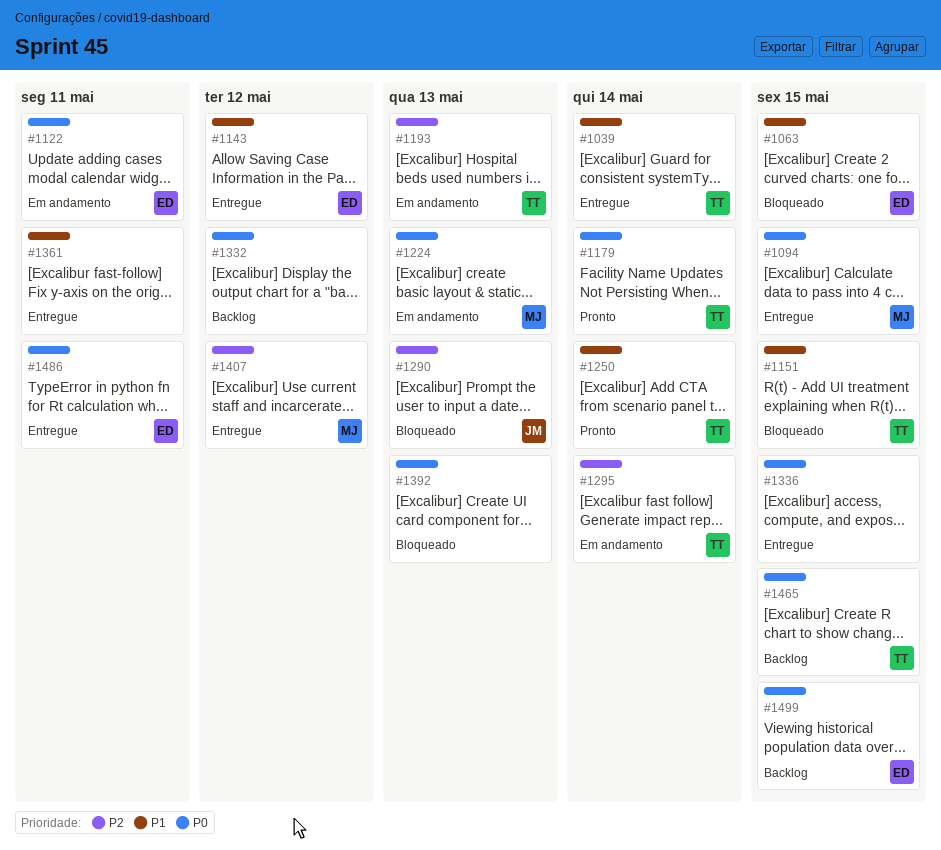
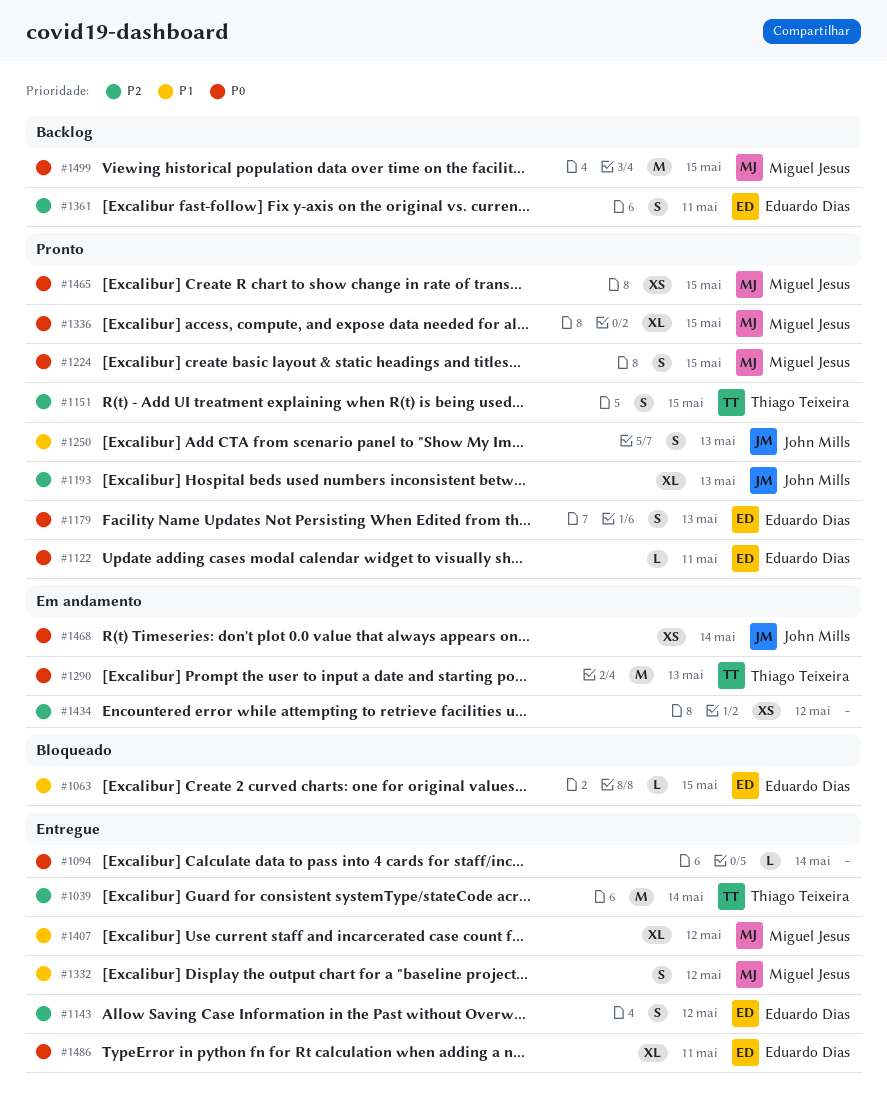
#1039, priority: P1 -> P2
#1094, owner: Miguel Jesus -> none
#1094, due: May 15 -> May 14
#1122, status: Em andamento -> Pronto
#1143, priority: P1 -> P2
#1151, status: Bloqueado -> Pronto
#1151, priority: P1 -> P2
#1179, owner: Thiago Teixeira -> Eduardo Dias
#1179, due: May 14 -> May 13
#1193, status: Em andamento -> Pronto
#1193, owner: Thiago Teixeira -> John Mills
#1224, status: Em andamento -> Pronto
#1224, due: May 13 -> May 15
#1250, owner: Thiago Teixeira -> John Mills
#1250, due: May 14 -> May 13
#1290, status: Bloqueado -> Em andamento
#1290, owner: John Mills -> Thiago Teixeira
#1290, priority: P2 -> P0
#1295: present -> none
#1332, status: Backlog -> Entregue
#1332, owner: none -> Miguel Jesus
#1332, priority: P0 -> P1
#1336, status: Entregue -> Pronto
#1336, owner: none -> Miguel Jesus
#1361, status: Entregue -> Backlog
#1361, owner: none -> Eduardo Dias
#1361, priority: P1 -> P2
#1392: present -> none
#1407, priority: P2 -> P1
#1434: none -> present
#1465, status: Backlog -> Pronto
#1465, owner: Thiago Teixeira -> Miguel Jesus
#1468: none -> present
#1499, owner: Eduardo Dias -> Miguel Jesus

